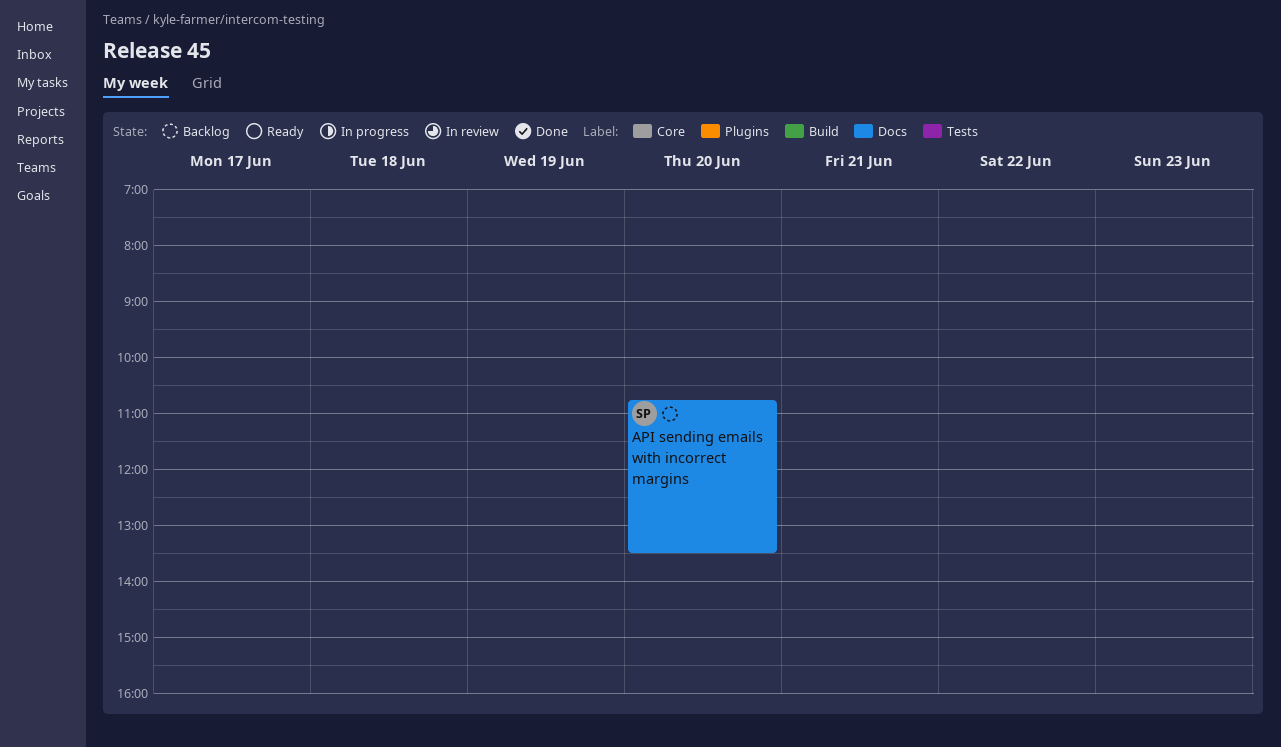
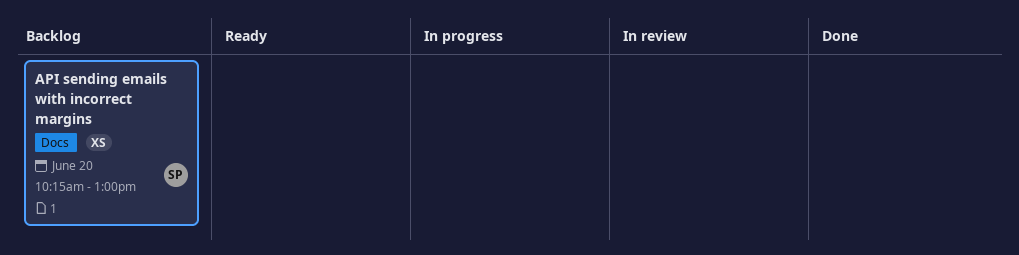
API sending emails with incorrect margins, begins: 10:45 -> 10:15
API sending emails with incorrect margins, ends: 13:30 -> 13:00

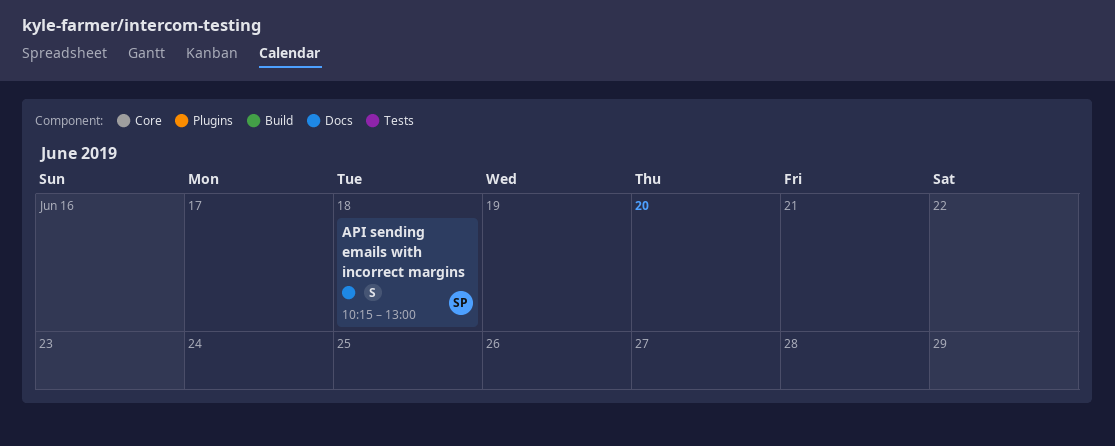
API sending emails with incorrect margins, estimate: XS -> S
API sending emails with incorrect margins, day: Jun 20 -> Jun 18

